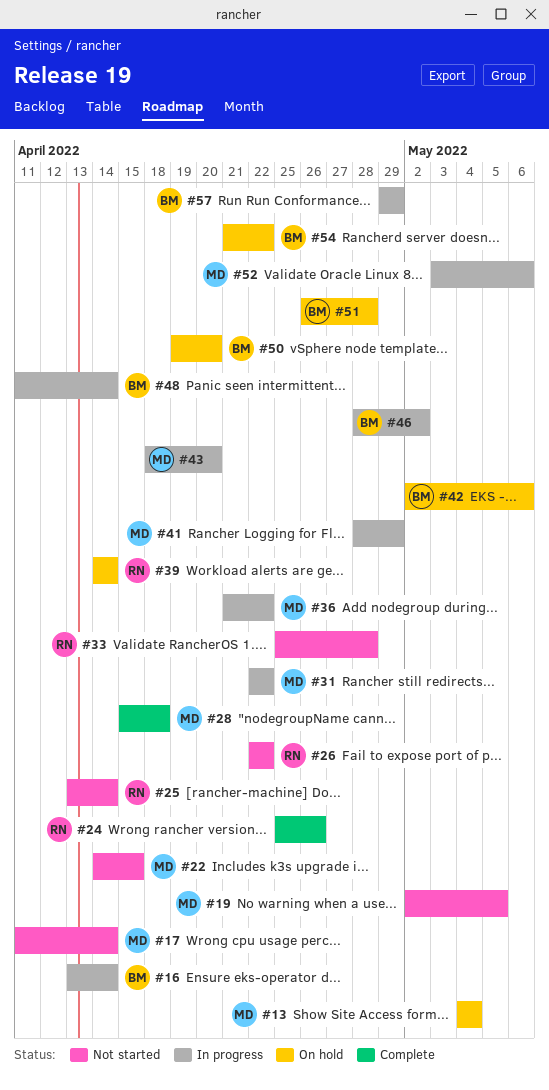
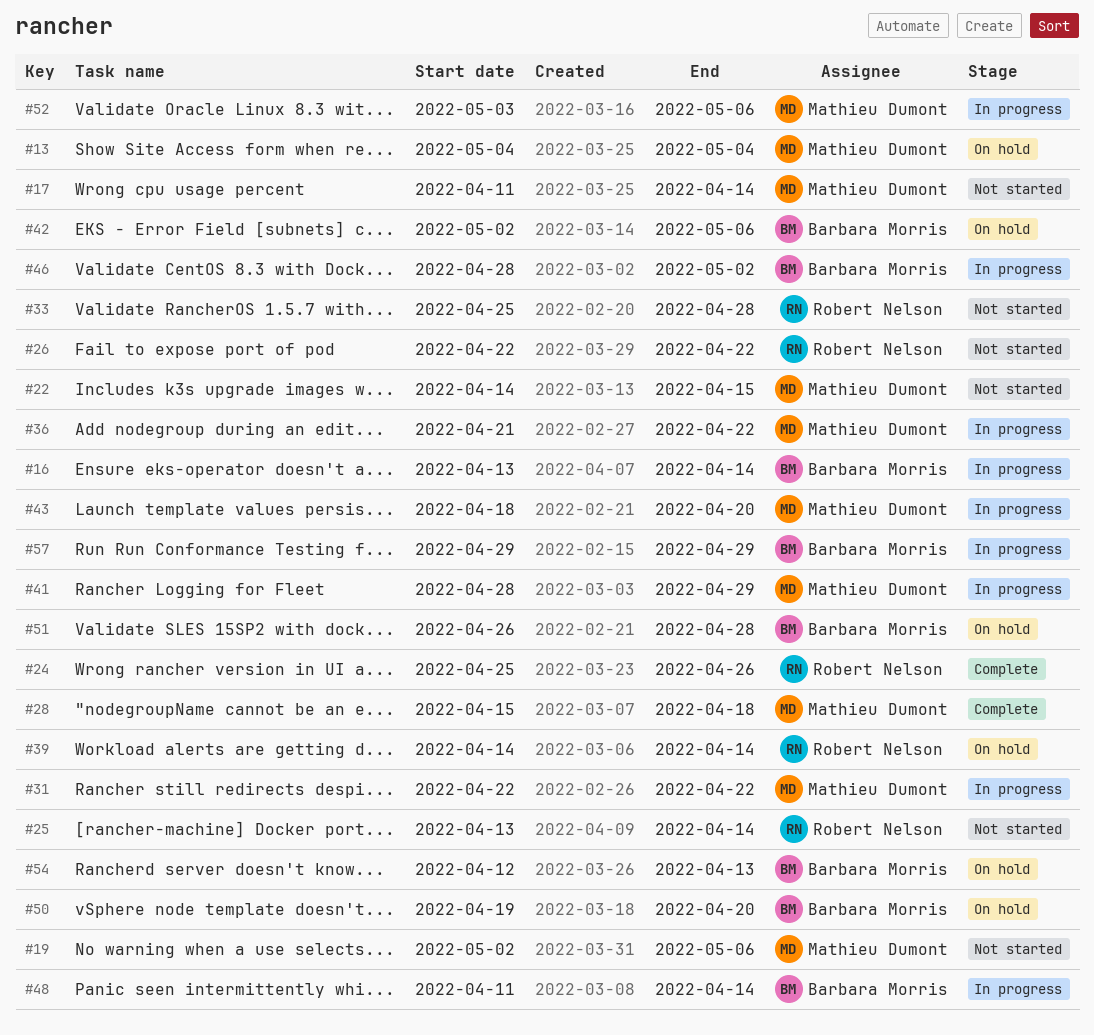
#19, due: May 5 -> May 6
#54, start: Apr 21 -> Apr 12
#54, due: Apr 22 -> Apr 13

